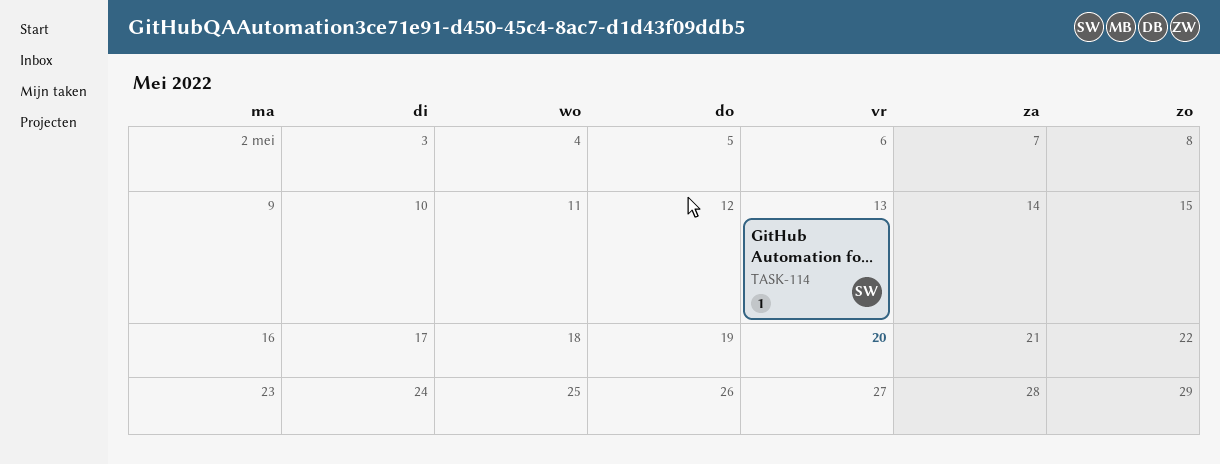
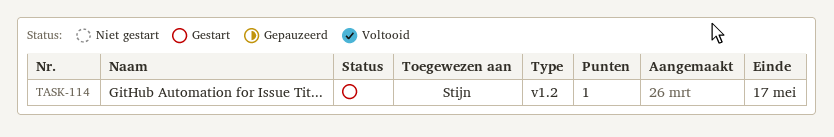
TASK-114, due: May 13 -> May 17

